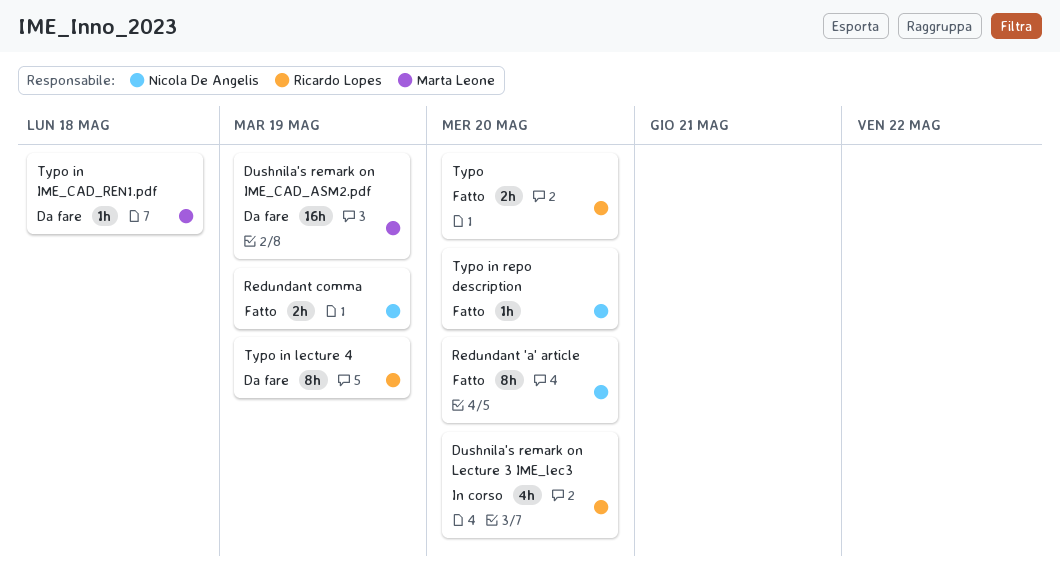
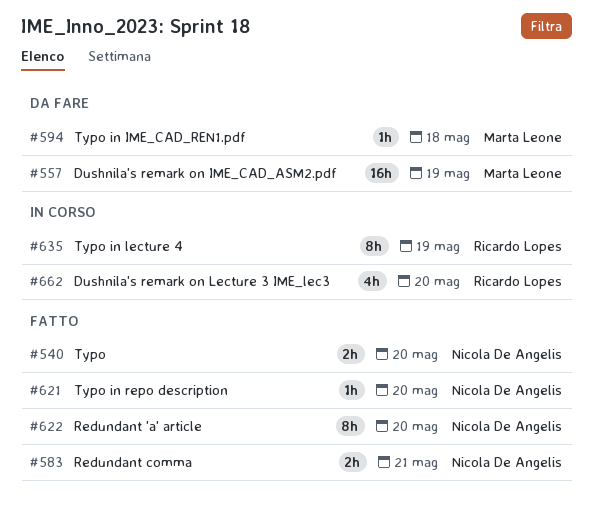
Redundant comma, due: May 19 -> May 21
Typo, owner: Ricardo Lopes -> Nicola De Angelis
Typo in lecture 4, status: Da fare -> In corso

